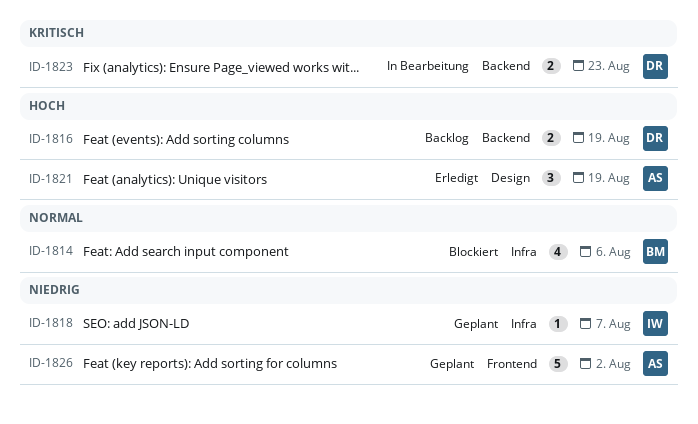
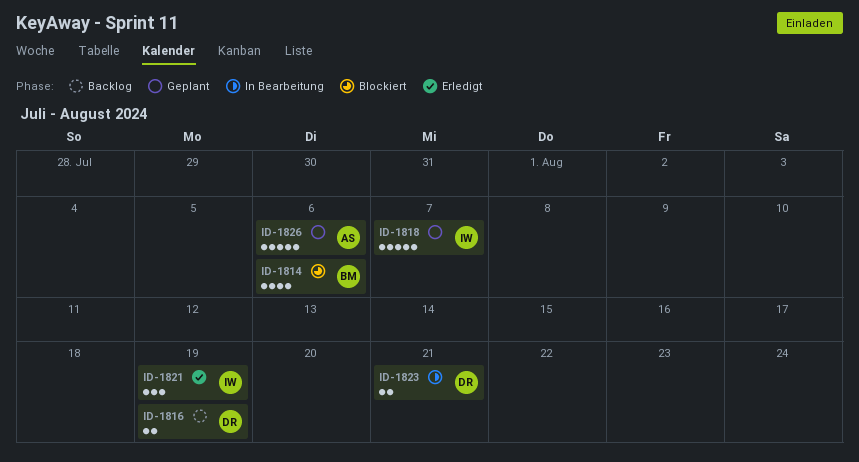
ID-1818, estimate: 1 -> 5
ID-1821, owner: AS -> IW
ID-1823, due: Aug 23 -> Aug 21
ID-1826, due: Aug 2 -> Aug 6

